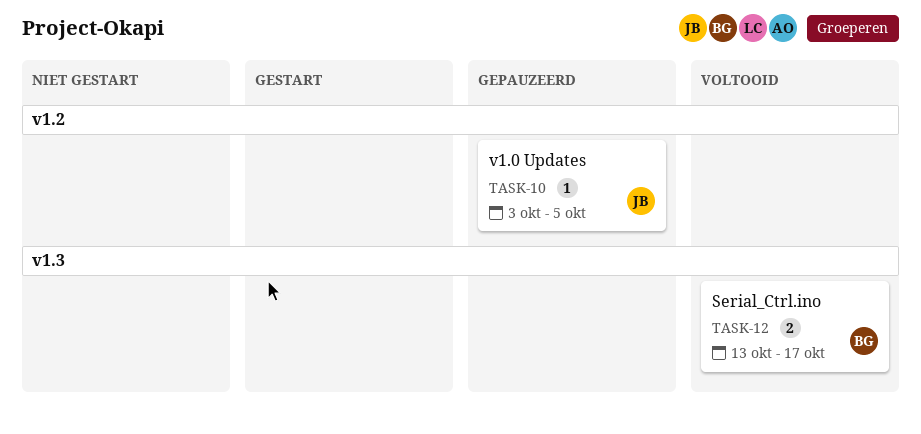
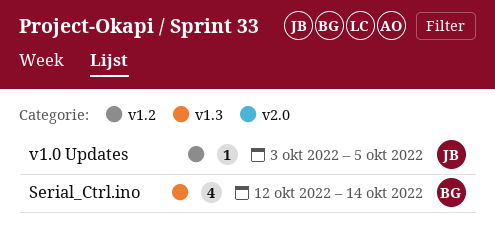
Serial_Ctrl.ino, estimate: 2 -> 4
Serial_Ctrl.ino, start: Oct 13 -> Oct 12
Serial_Ctrl.ino, due: Oct 17 -> Oct 14

